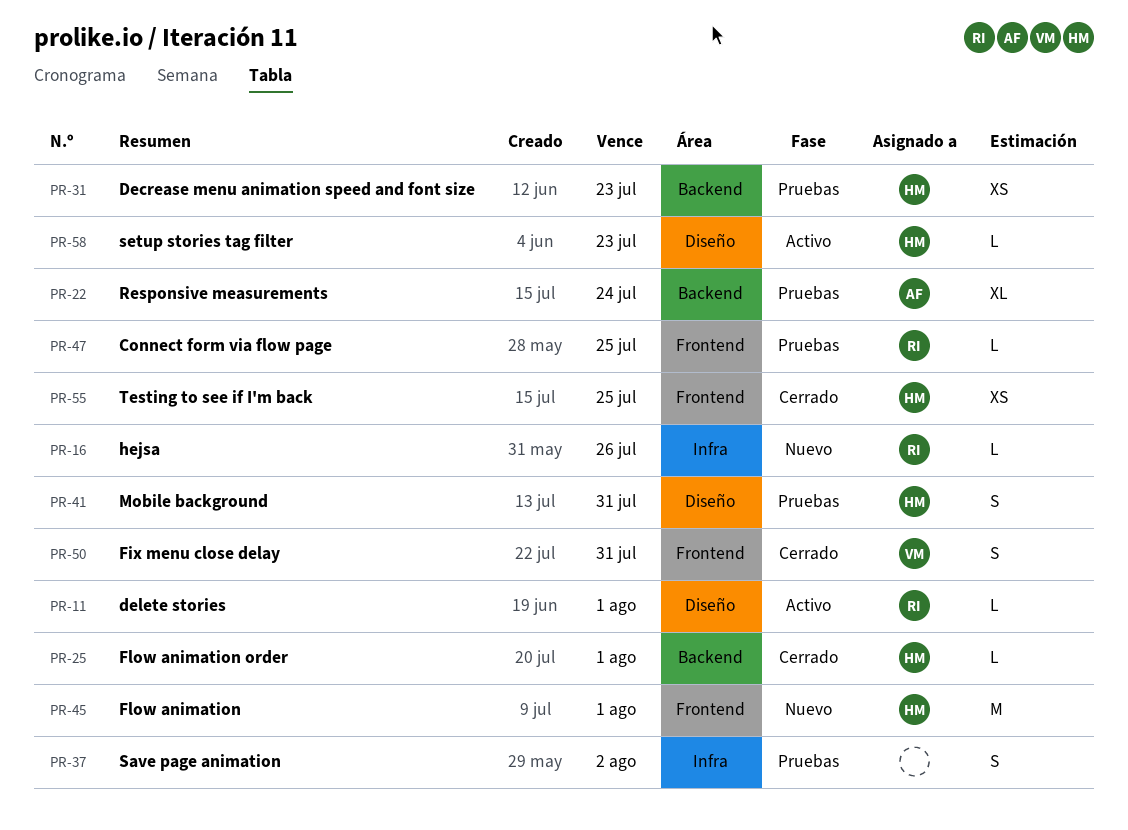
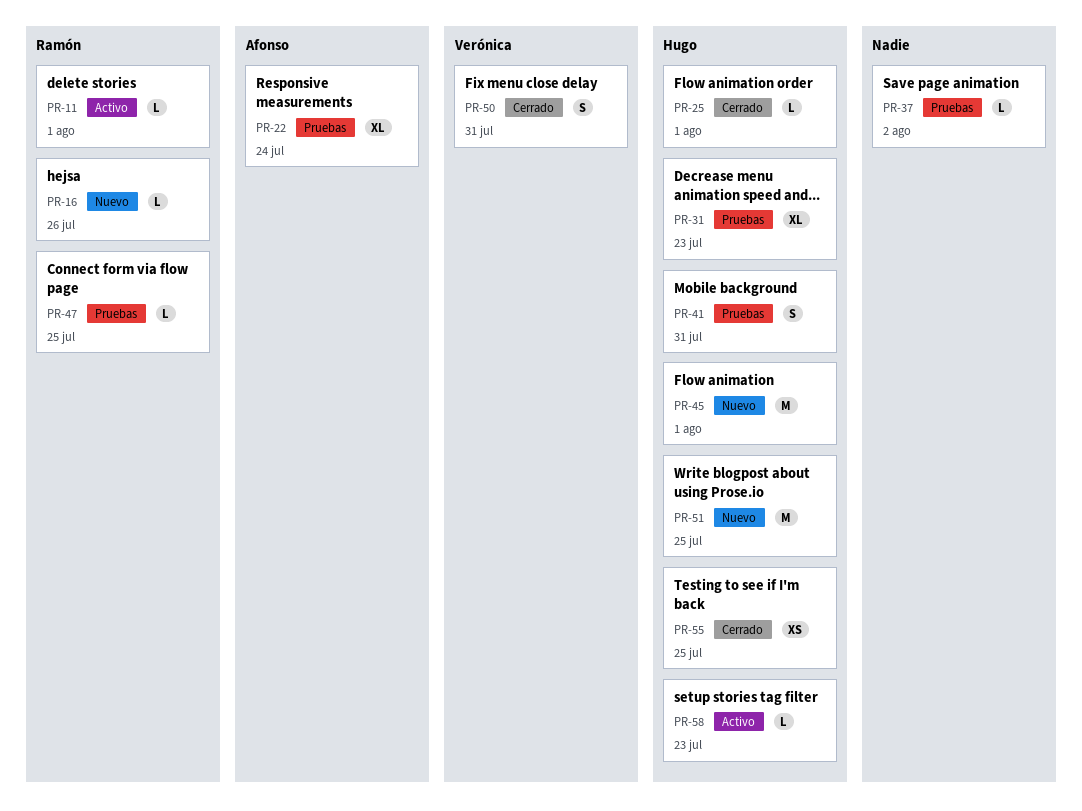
PR-31, estimate: XS -> XL
PR-37, estimate: S -> L
PR-51: none -> present

